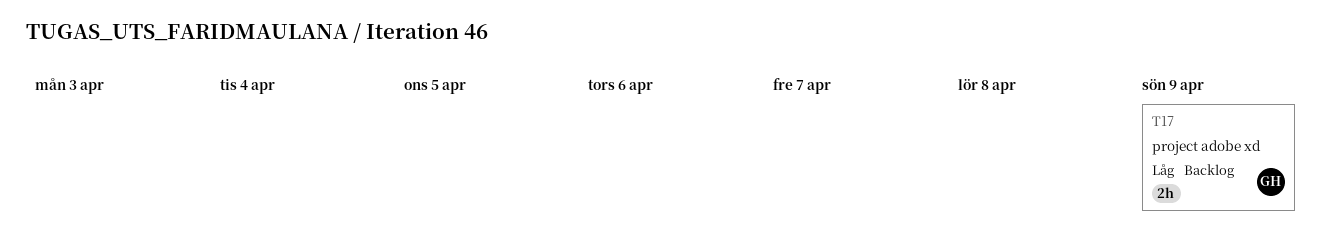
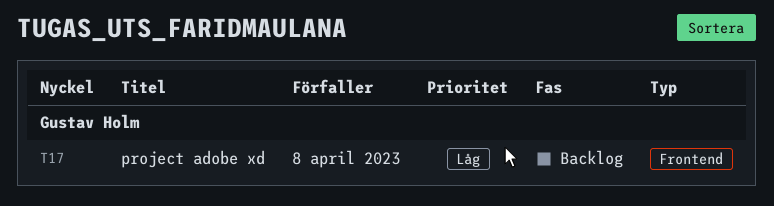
T17, due: Apr 9 -> Apr 8

